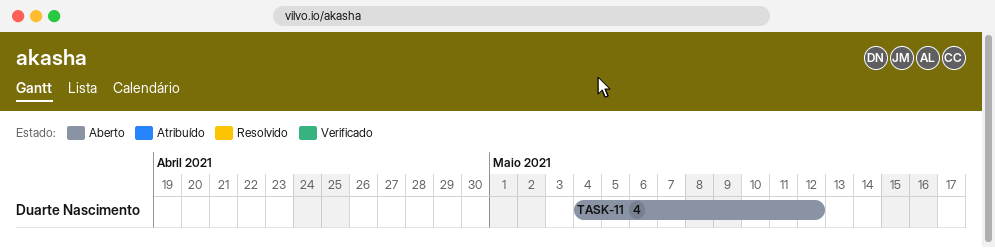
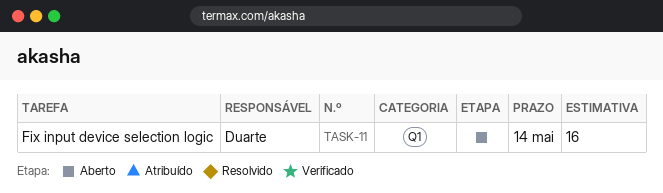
TASK-11, estimate: 4 -> 16
TASK-11, due: May 12 -> May 14

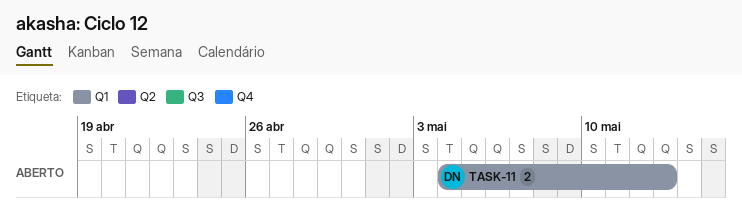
TASK-11, estimate: 16 -> 2
TASK-11, due: May 14 -> May 13

